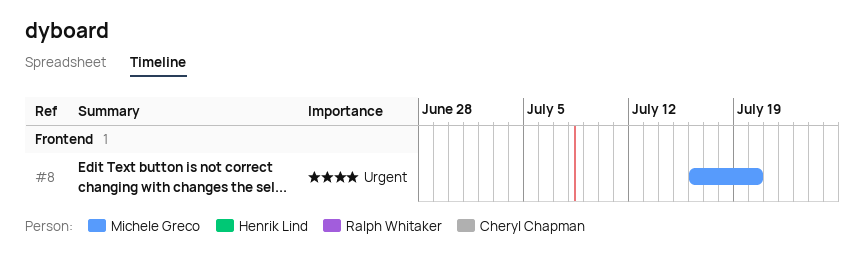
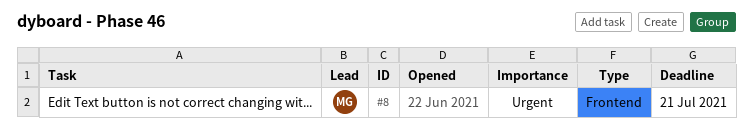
#8, due: Jul 20 -> Jul 21

